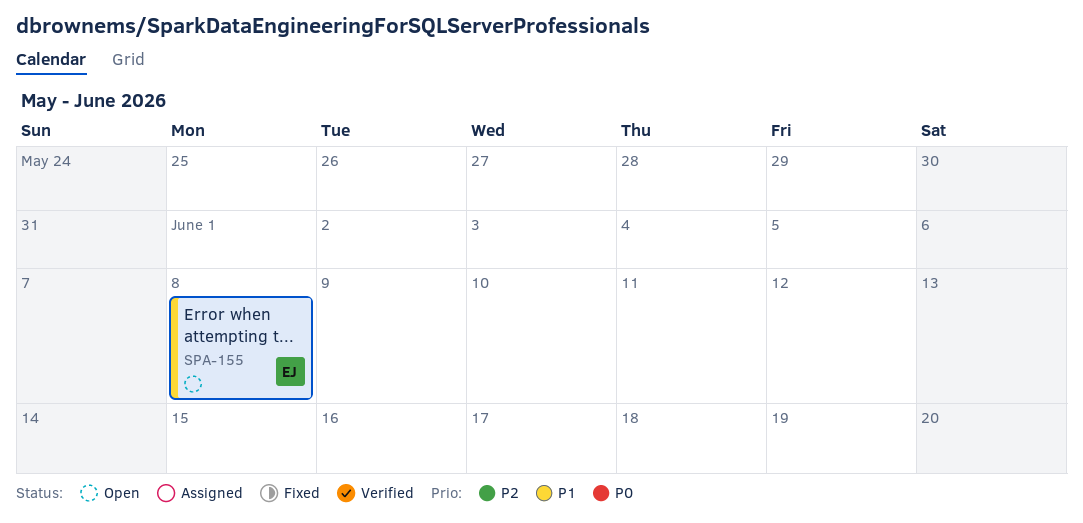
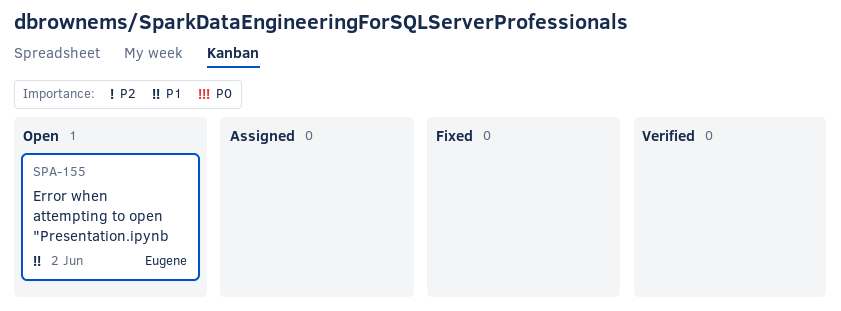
SPA-155, due: Jun 8 -> Jun 2

